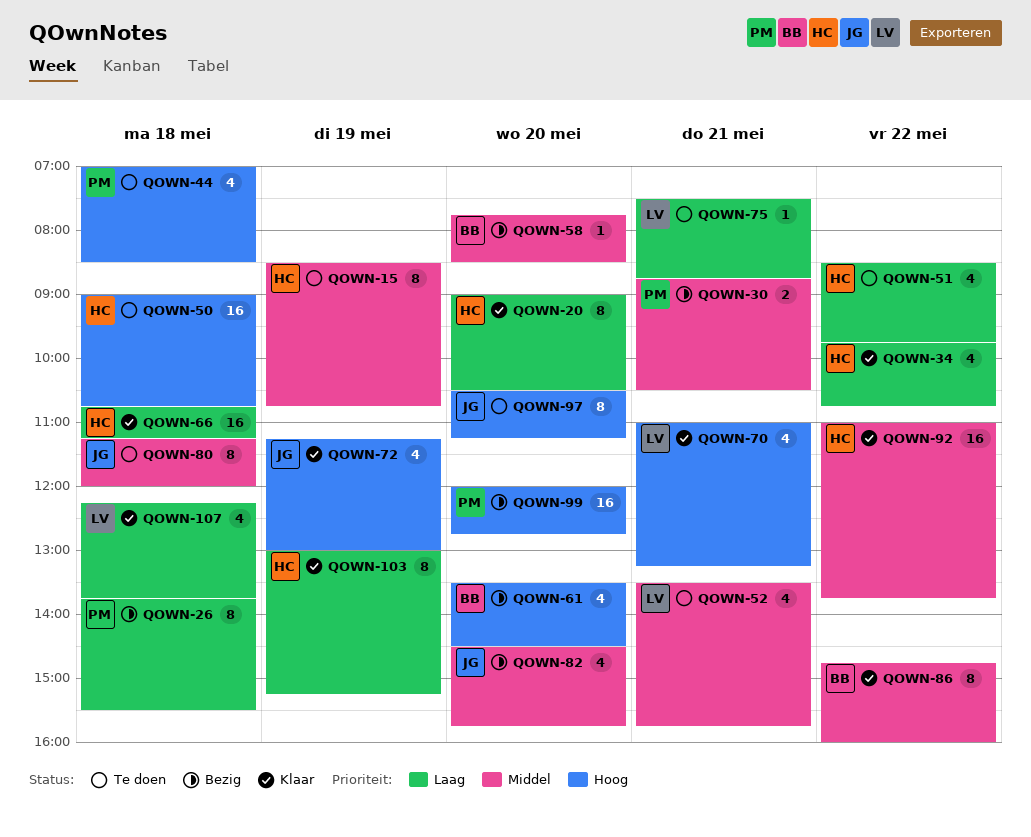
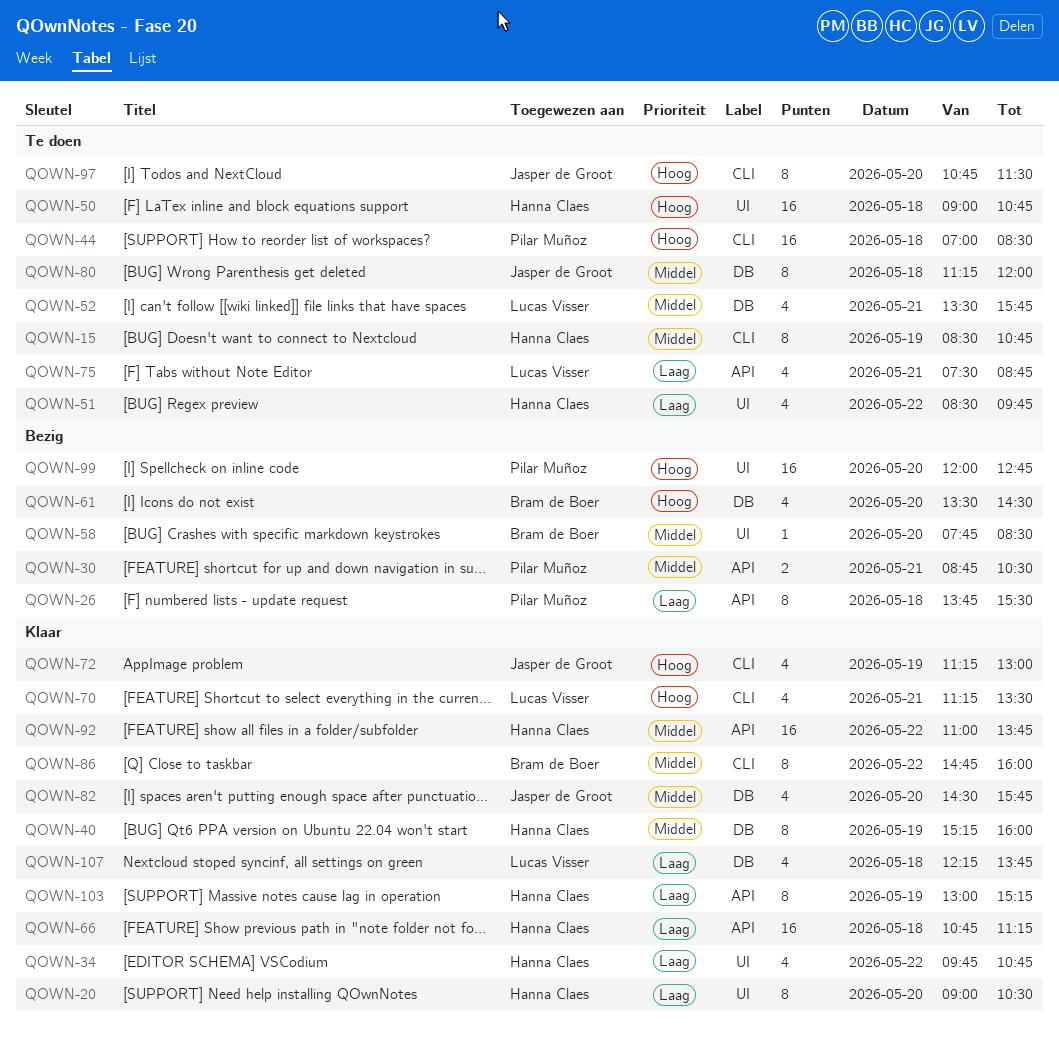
QOWN-40: none -> present
QOWN-44, estimate: 4 -> 16
QOWN-70, begins: 11:00 -> 11:15
QOWN-70, ends: 13:15 -> 13:30
QOWN-75, estimate: 1 -> 4
QOWN-82, status: Bezig -> Klaar
QOWN-97, begins: 10:30 -> 10:45
QOWN-97, ends: 11:15 -> 11:30

